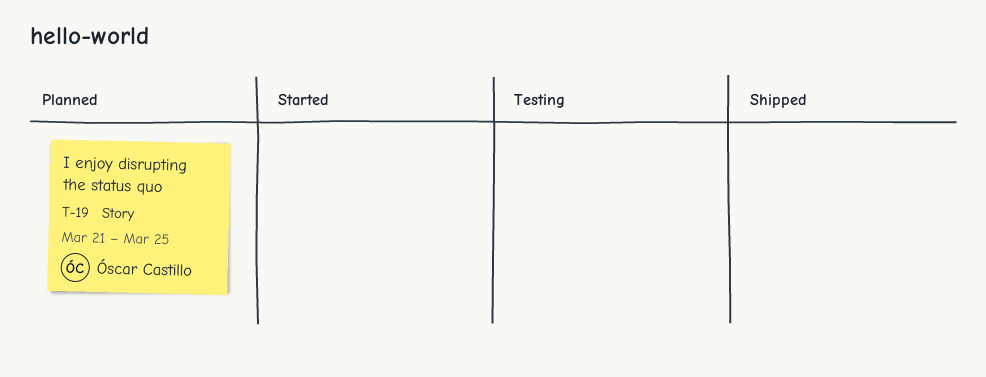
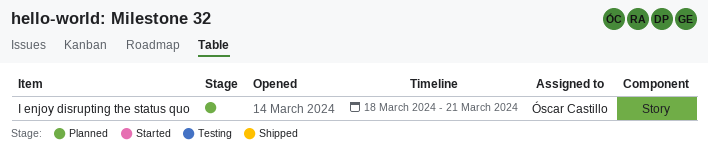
I enjoy disrupting the status quo, start: Mar 21 -> Mar 18
I enjoy disrupting the status quo, due: Mar 25 -> Mar 21

